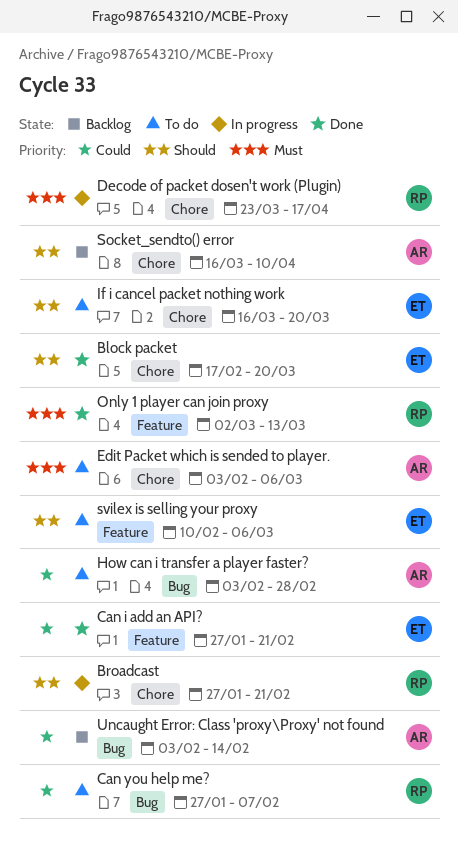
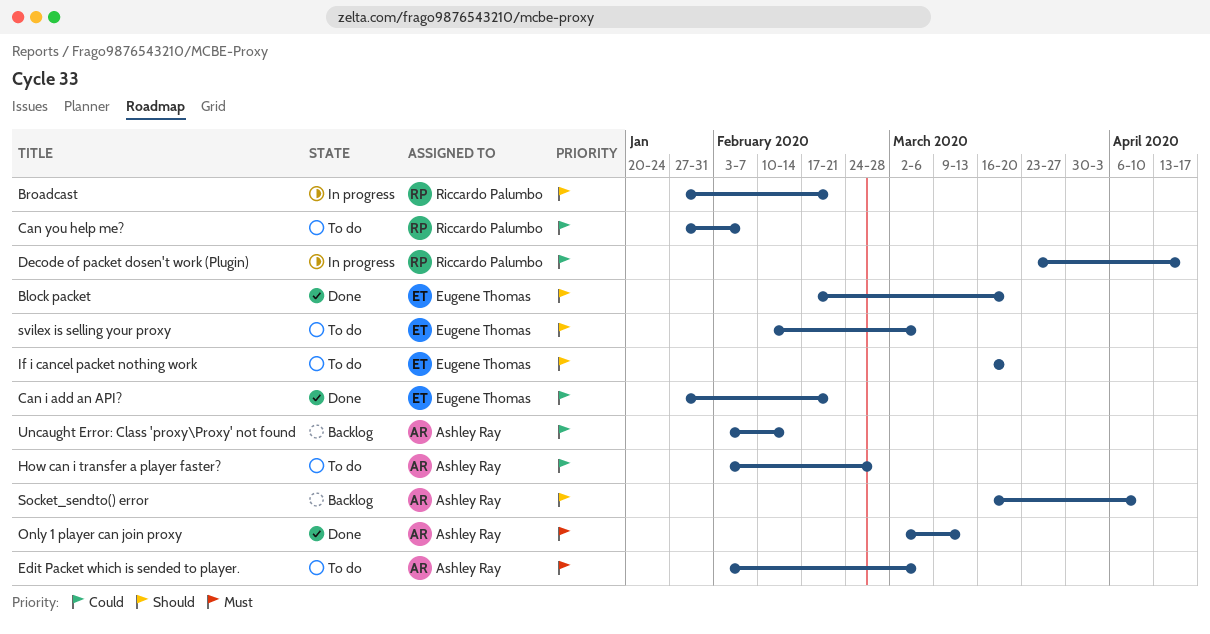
Decode of packet dosen't work (Plugin), priority: Must -> Could
Only 1 player can join proxy, owner: Riccardo Palumbo -> Ashley Ray

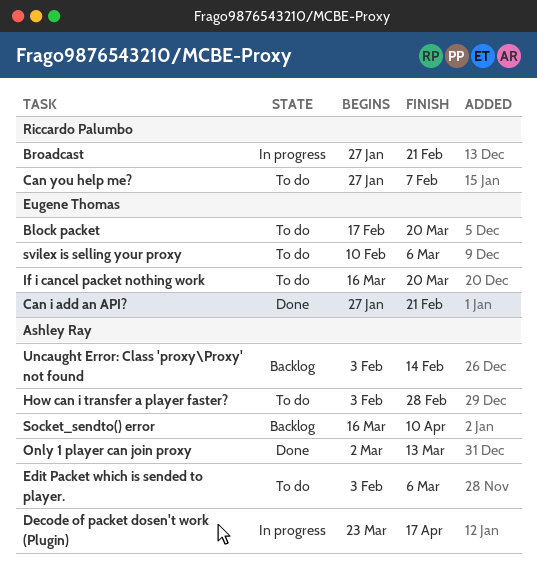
Block packet, status: Done -> To do
Decode of packet dosen't work (Plugin), owner: Riccardo Palumbo -> Ashley Ray

